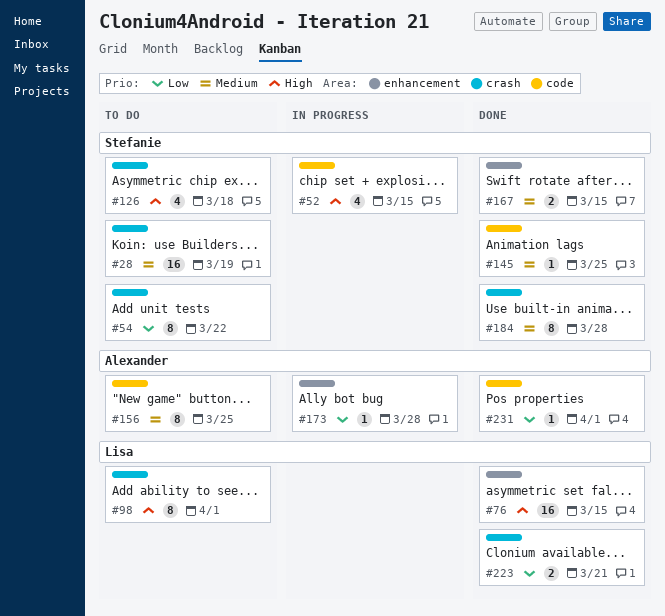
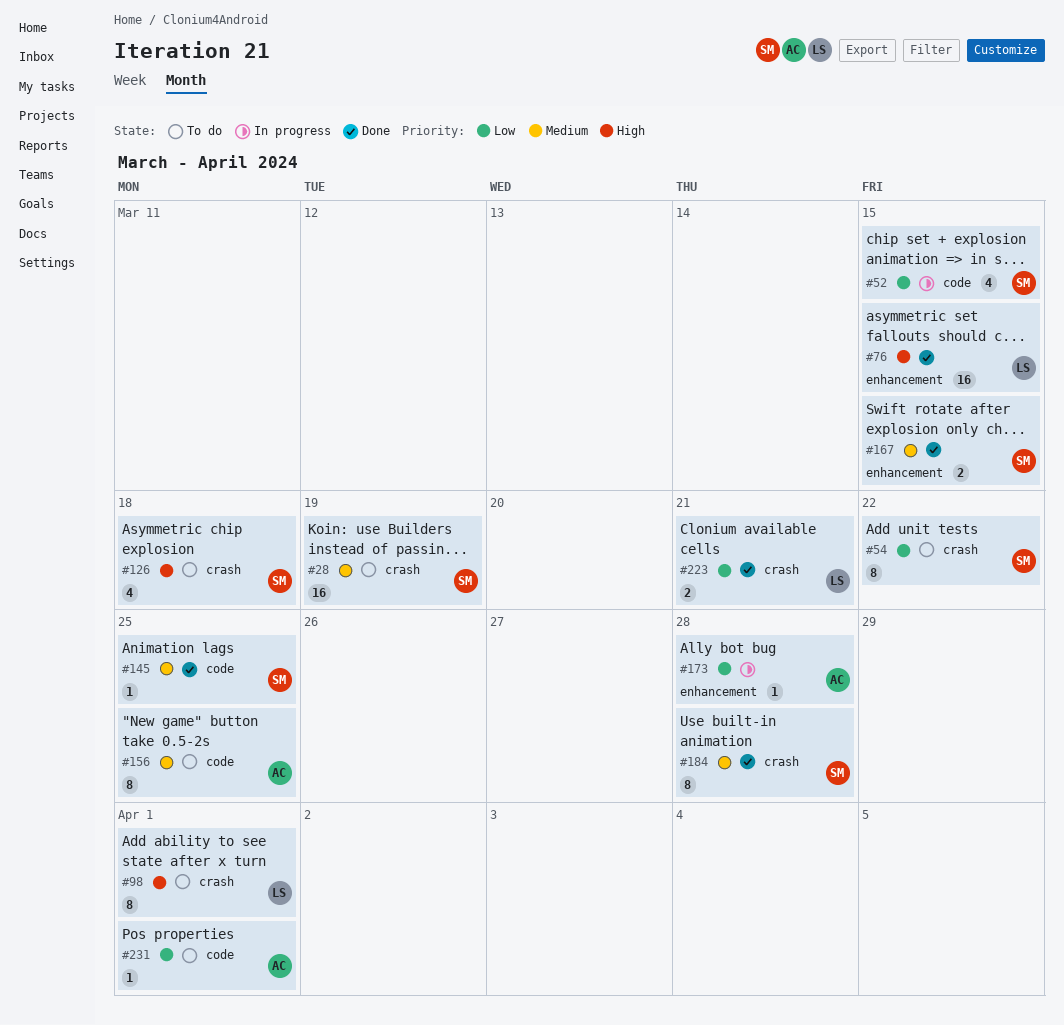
#52, priority: High -> Low
#231, status: Done -> To do

